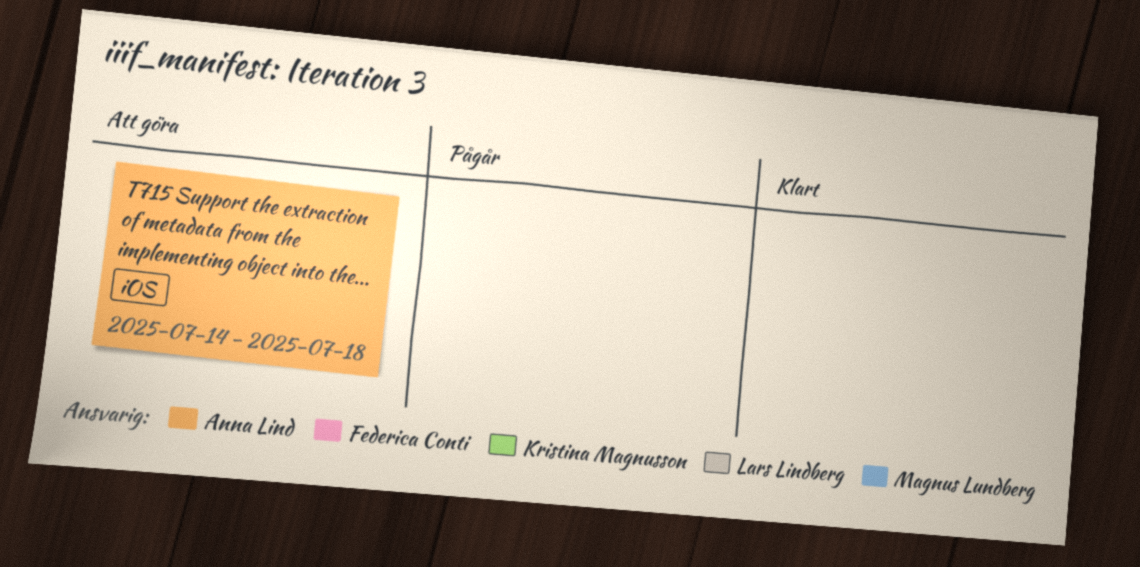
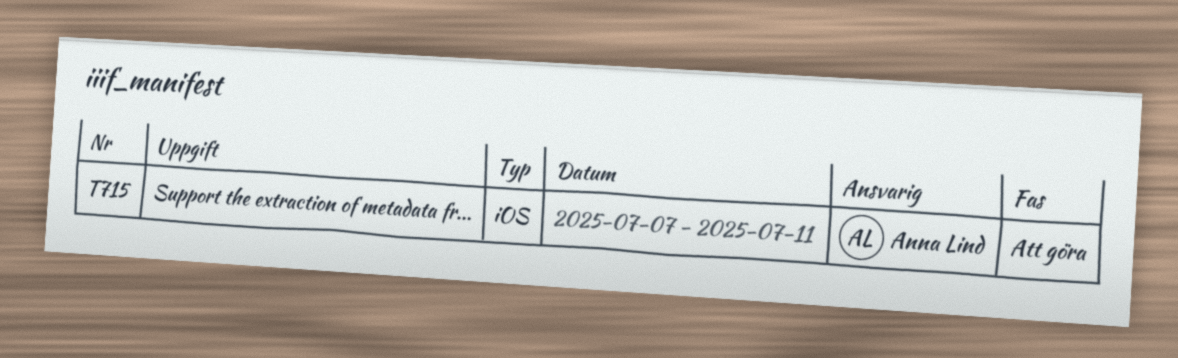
T715, start: Jul 14 -> Jul 7
T715, due: Jul 18 -> Jul 11

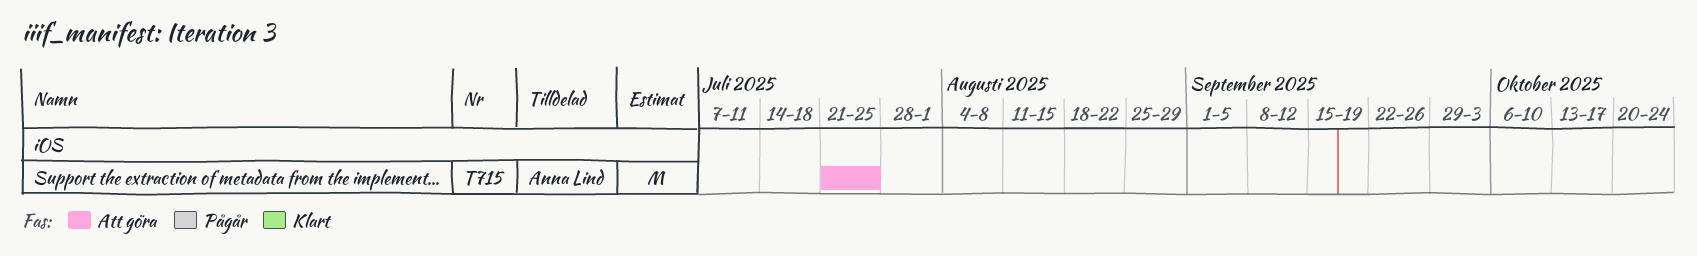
T715, start: Jul 7 -> Jul 21
T715, due: Jul 11 -> Jul 25

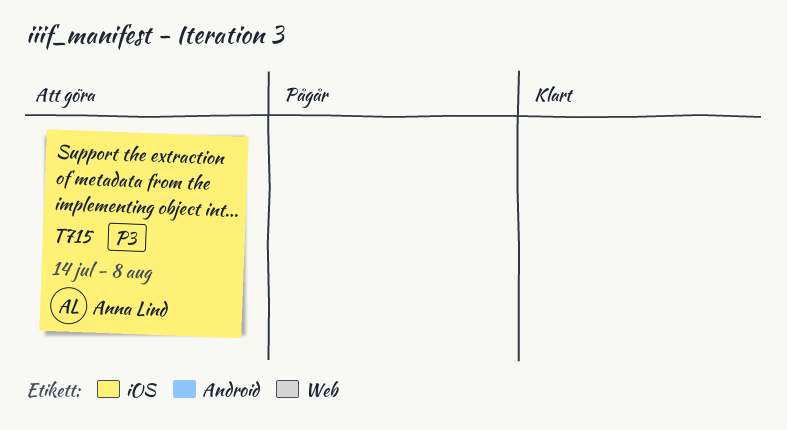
T715, start: Jul 21 -> Jul 14
T715, due: Jul 25 -> Aug 8

